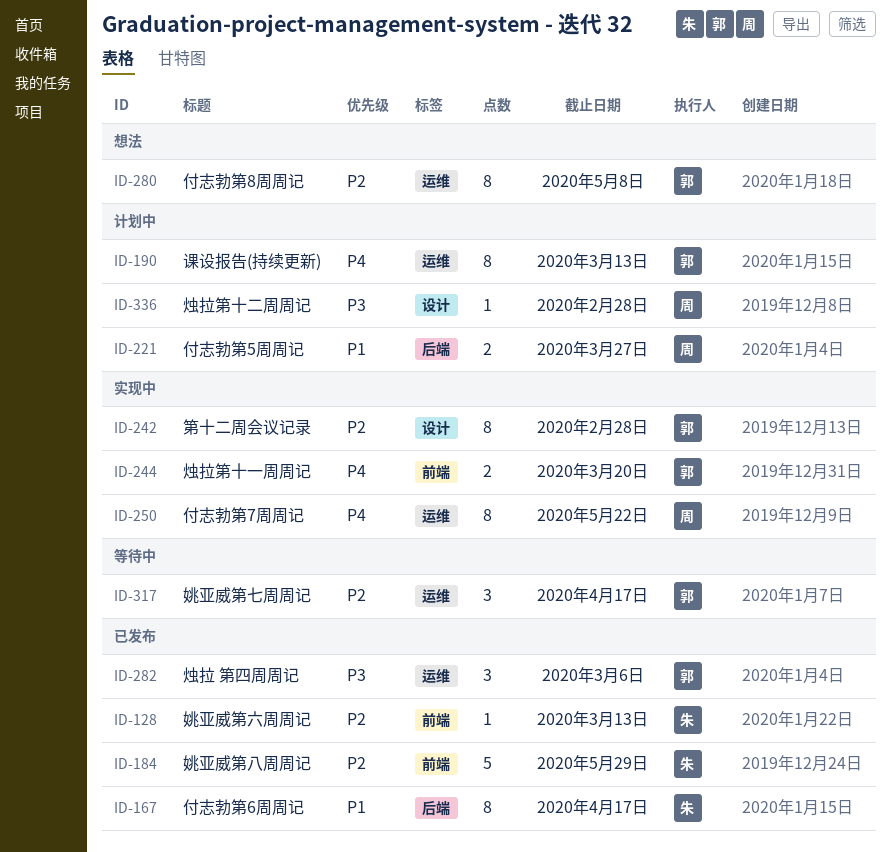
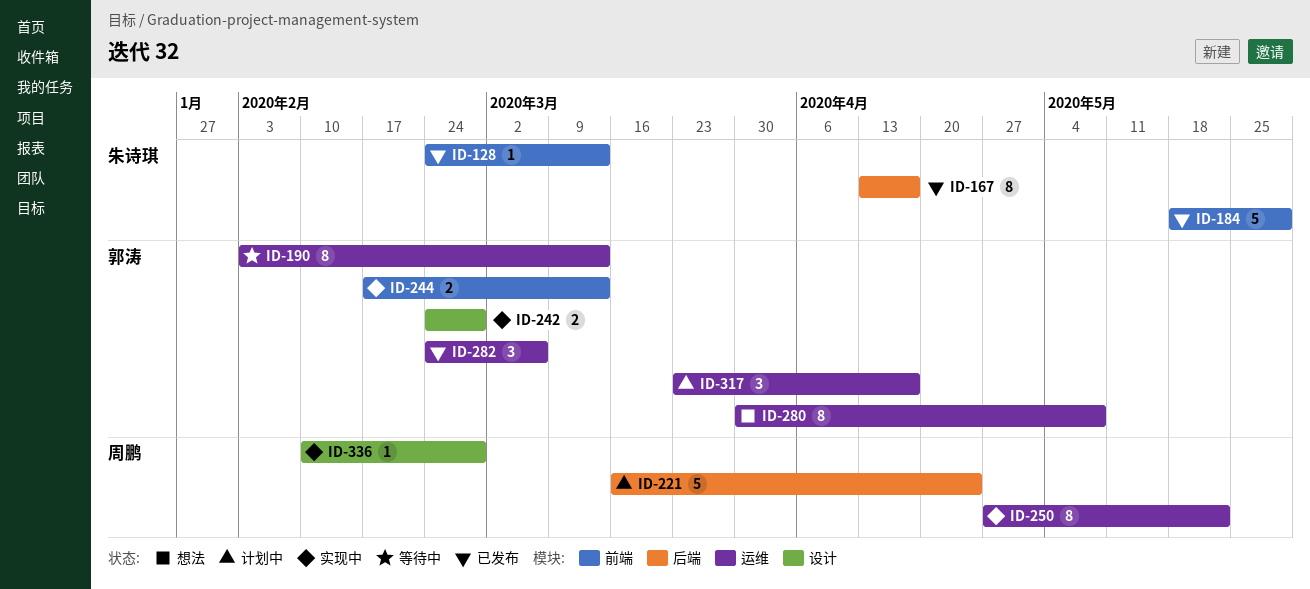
ID-190, status: 计划中 -> 等待中
ID-221, estimate: 2 -> 5
ID-221, due: Mar 27 -> Apr 24
ID-242, estimate: 8 -> 2
ID-244, due: Mar 20 -> Mar 13
ID-317, status: 等待中 -> 计划中
ID-336, status: 计划中 -> 实现中

